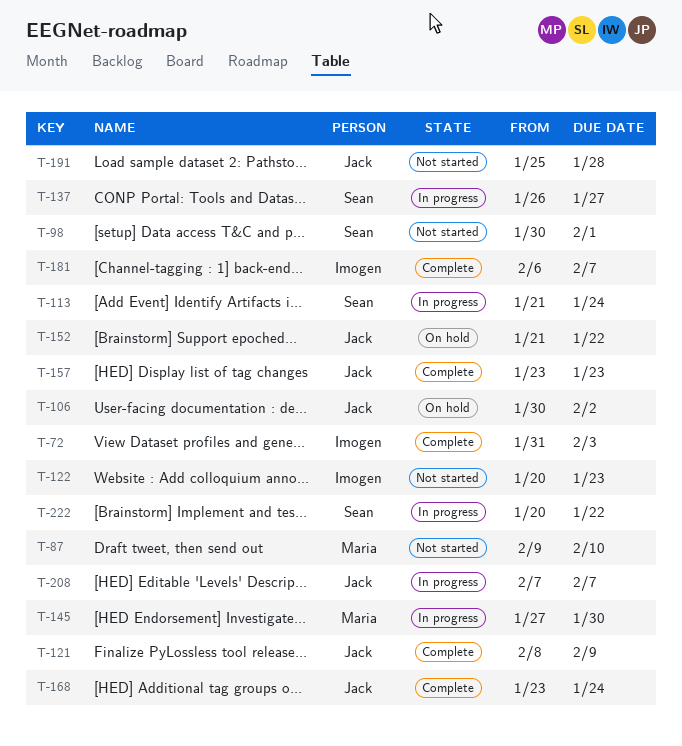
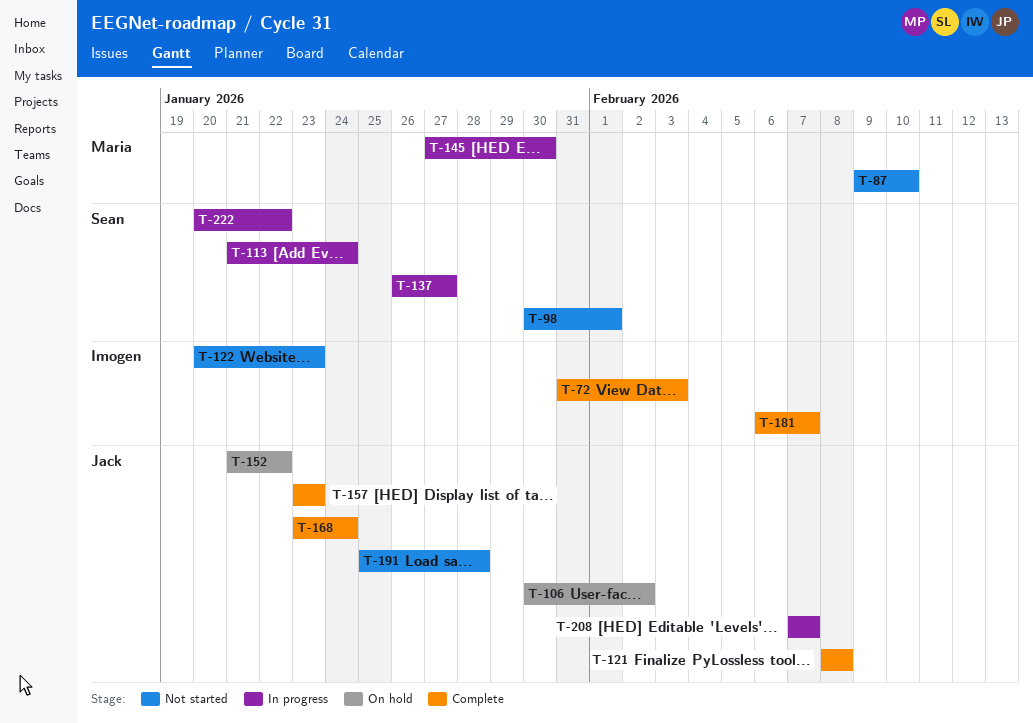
T-121, due: Feb 9 -> Feb 8

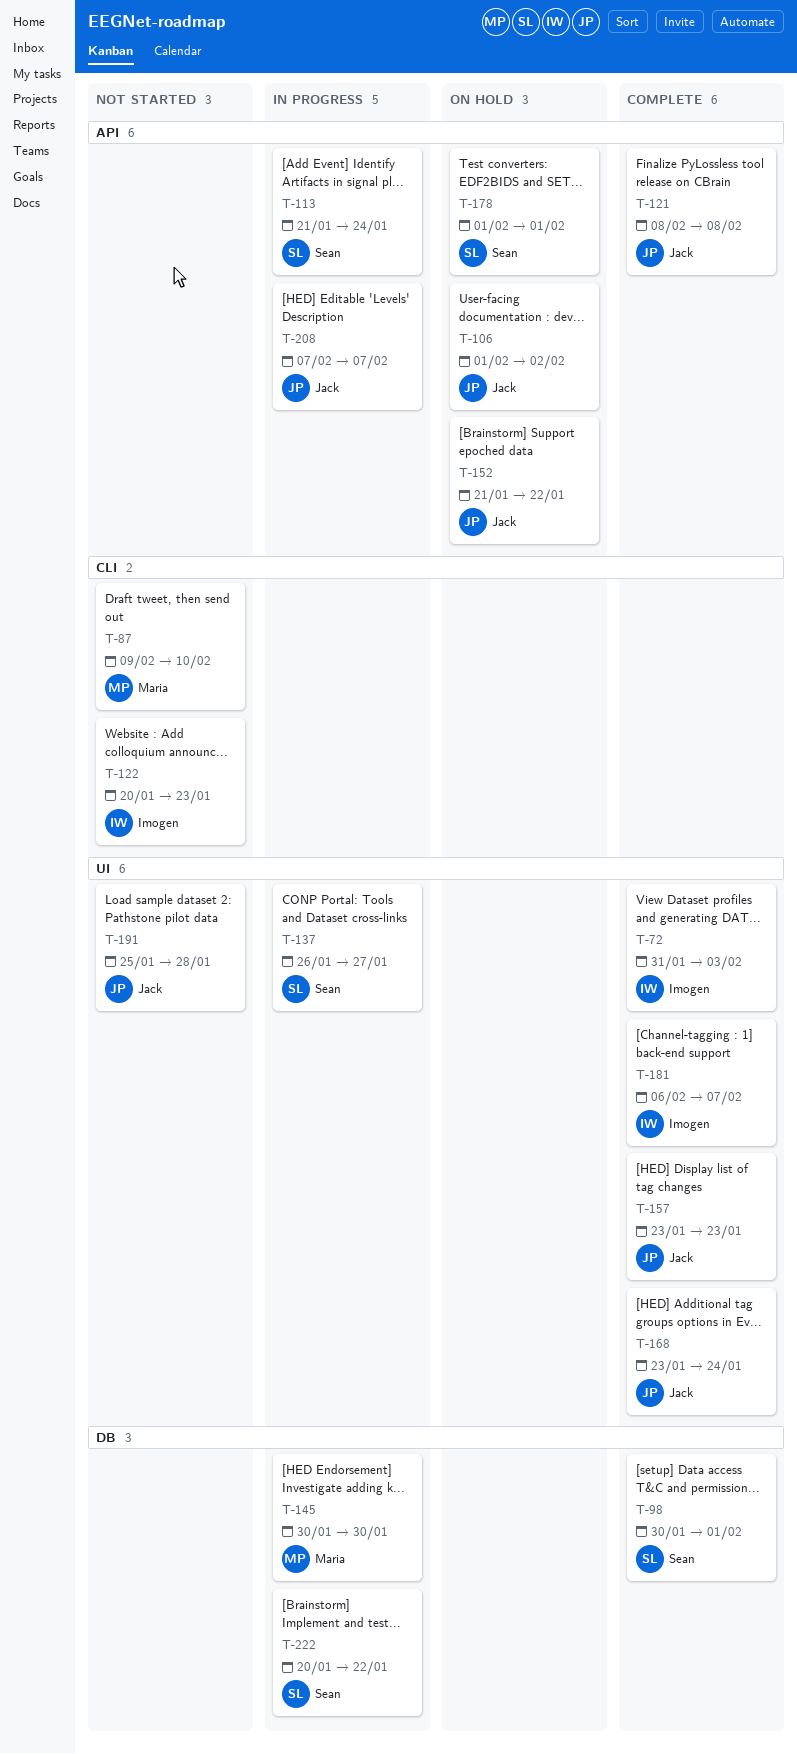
T-98, status: Not started -> Complete
T-106, start: Jan 30 -> Feb 1
T-145, start: Jan 27 -> Jan 30
T-178: none -> present

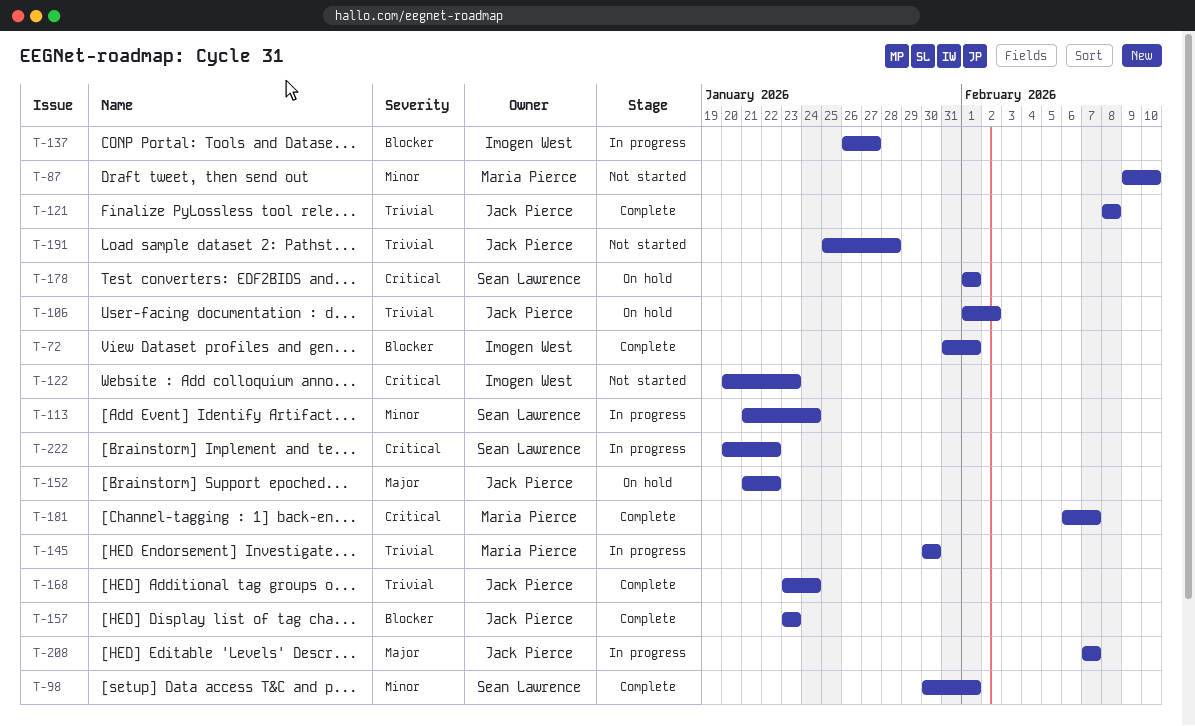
T-72, due: Feb 3 -> Feb 1
T-137, owner: Sean Lawrence -> Imogen West
T-181, owner: Imogen West -> Maria Pierce

